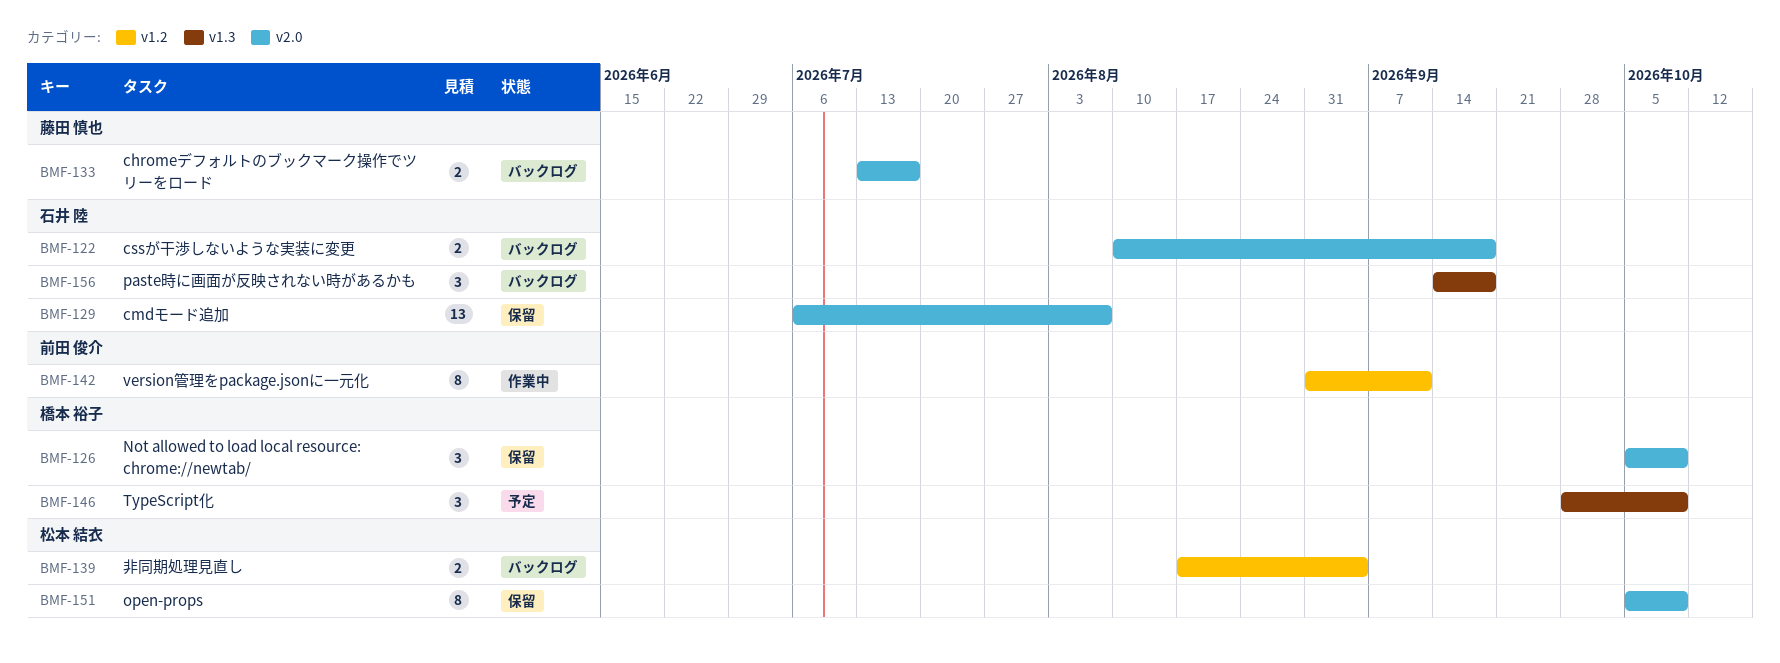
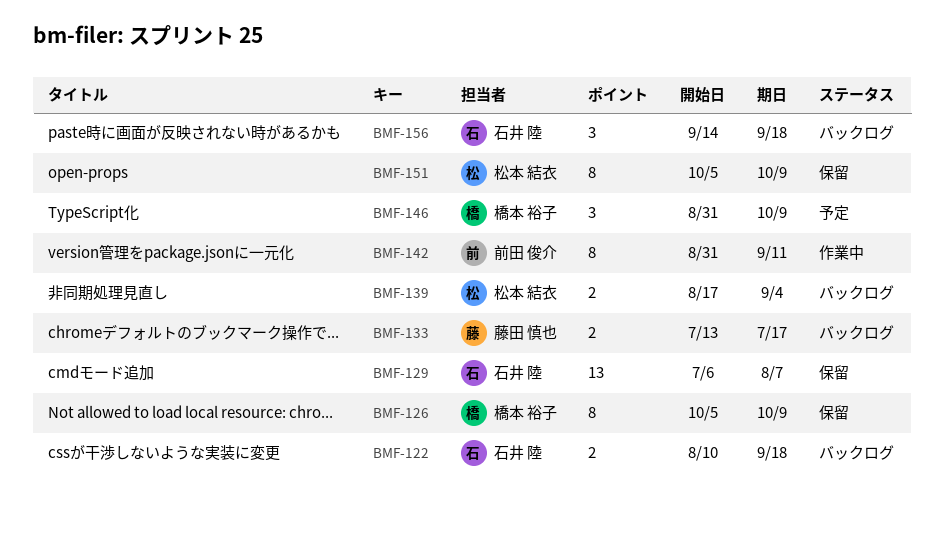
BMF-126, estimate: 3 -> 8
BMF-146, start: Sep 28 -> Aug 31

